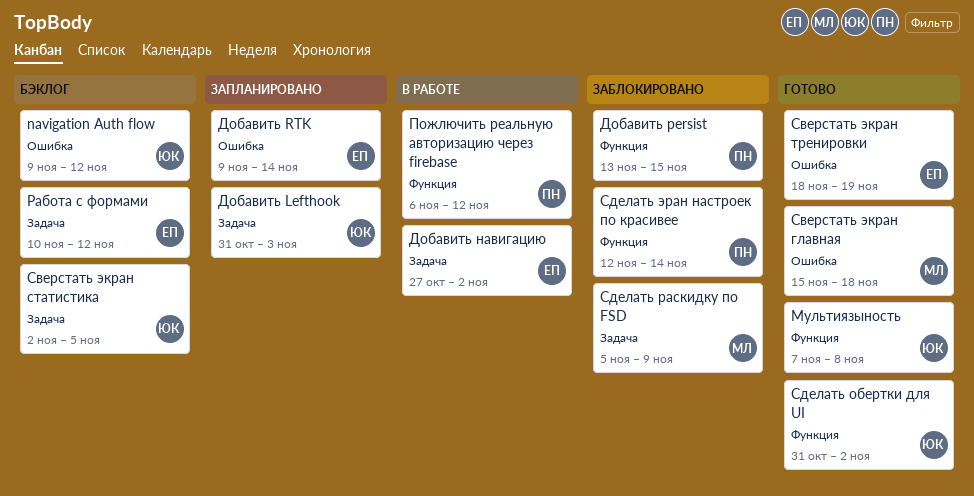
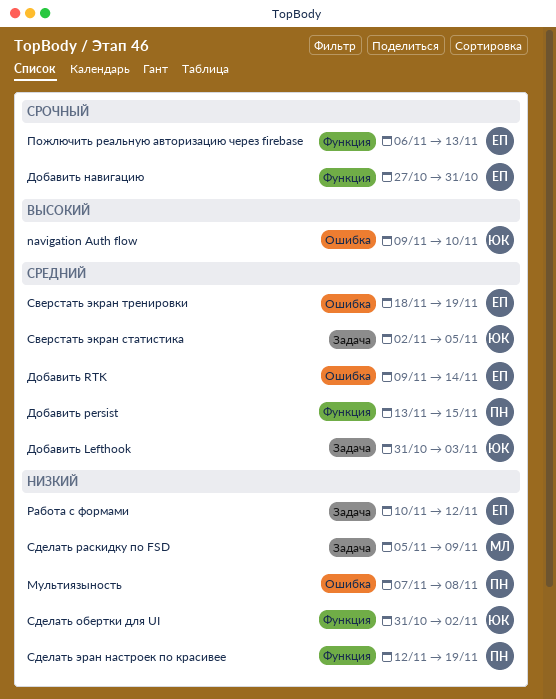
navigation Auth flow, due: Nov 12 -> Nov 10
Добавить навигацию, label: Задача -> Функция
Добавить навигацию, due: Nov 2 -> Oct 31
Мультиязыность, owner: ЮК -> ПН
Мультиязыность, label: Функция -> Ошибка
Пожлючить реальную авторизацию через firebase, owner: ПН -> ЕП
Пожлючить реальную авторизацию через firebase, due: Nov 12 -> Nov 13
Сверстать экран главная: present -> none
Сделать эран настроек по красивее, due: Nov 14 -> Nov 19

